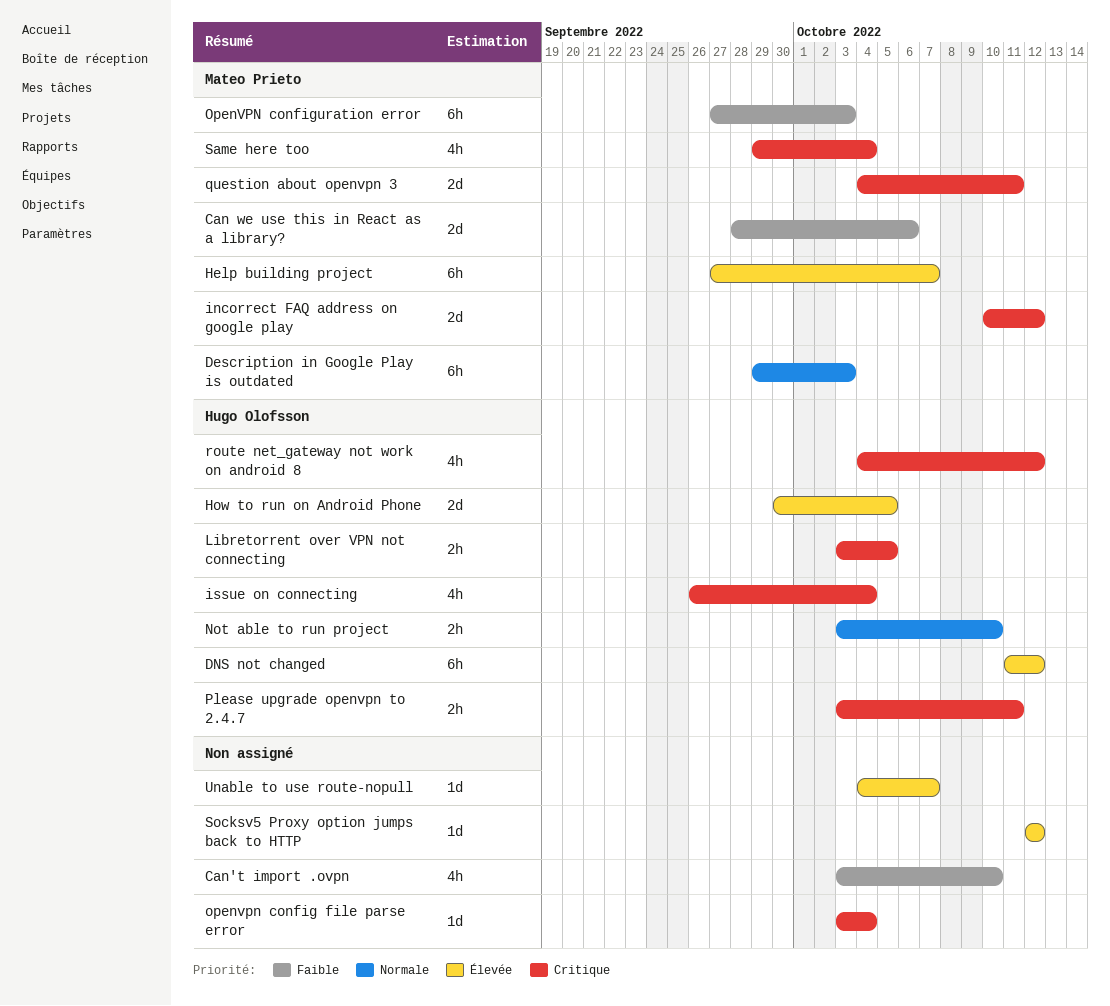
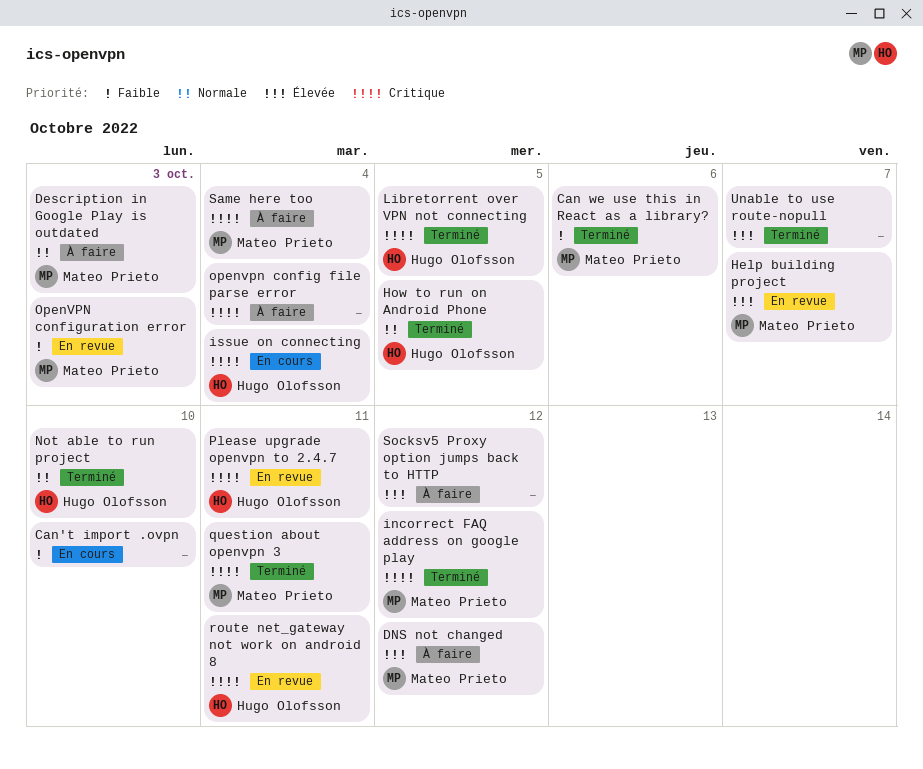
DNS not changed, owner: Hugo Olofsson -> Mateo Prieto
How to run on Android Phone, priority: Élevée -> Normale
route net_gateway not work on android 8, due: Oct 12 -> Oct 11

